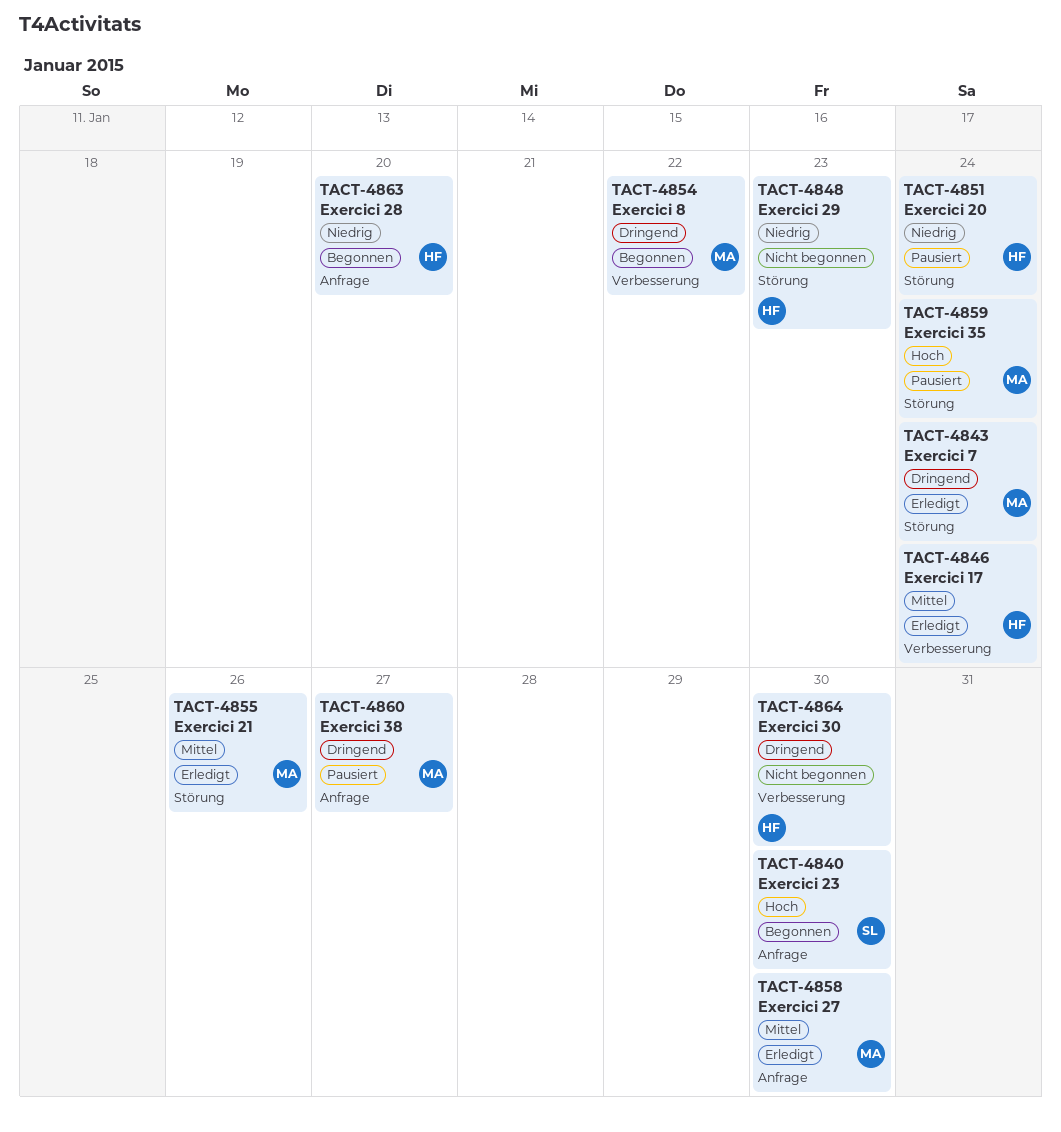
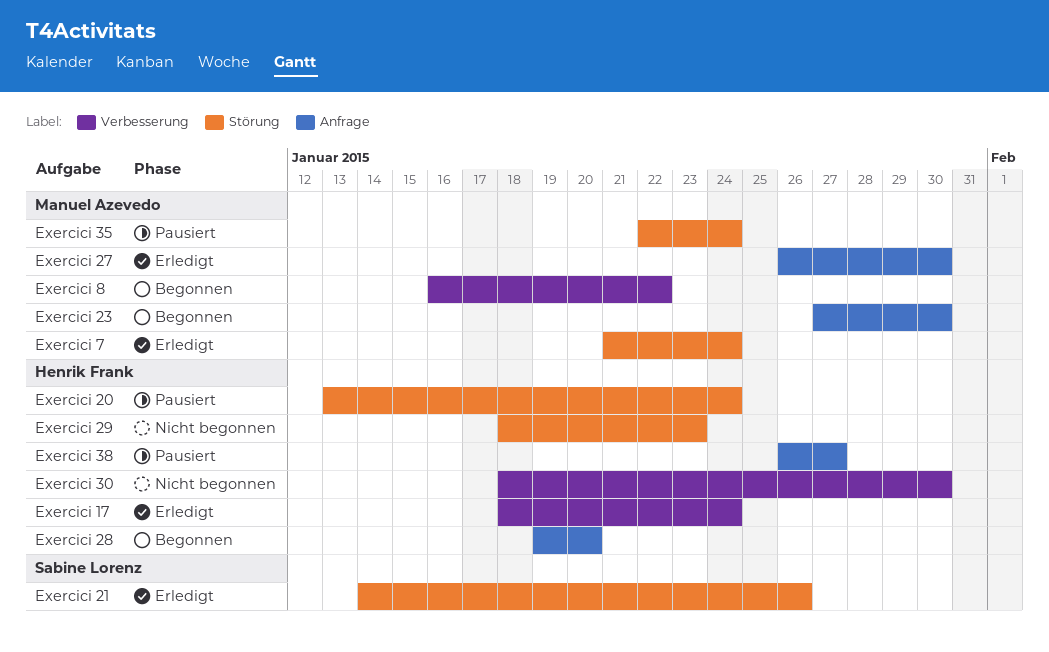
Exercici 21, owner: Manuel Azevedo -> Sabine Lorenz
Exercici 23, owner: Sabine Lorenz -> Manuel Azevedo
Exercici 38, owner: Manuel Azevedo -> Henrik Frank

